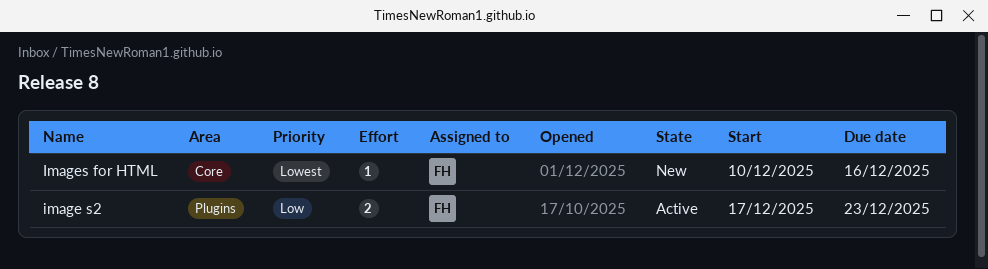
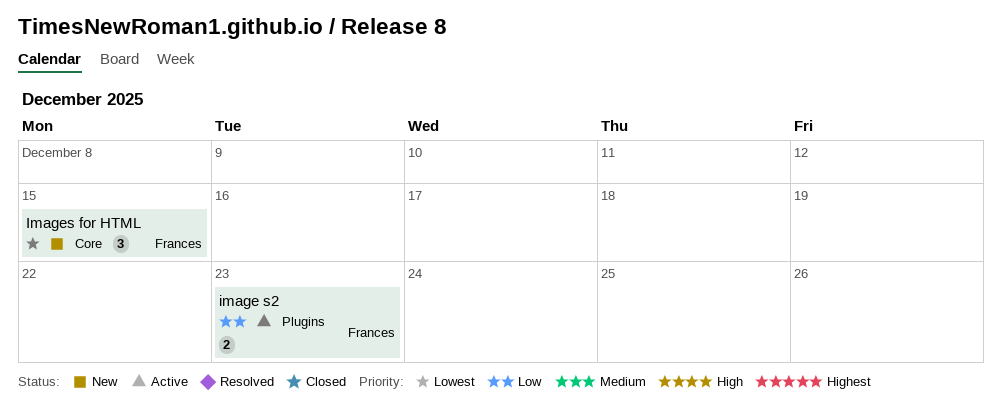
Images for HTML, estimate: 1 -> 3
Images for HTML, due: Dec 16 -> Dec 15

